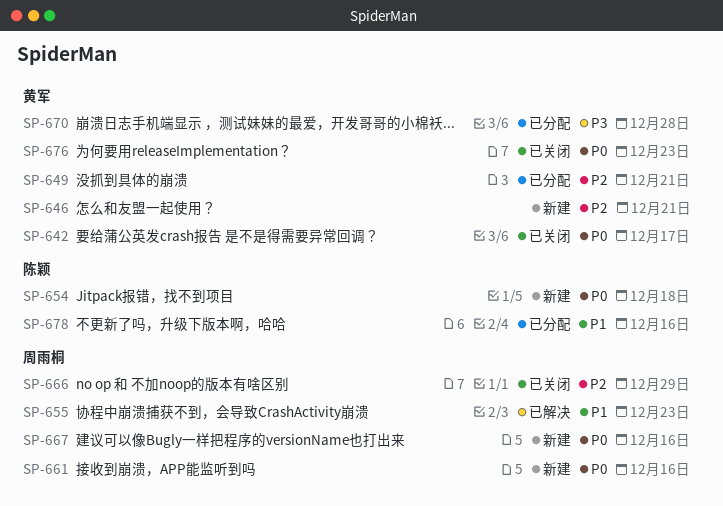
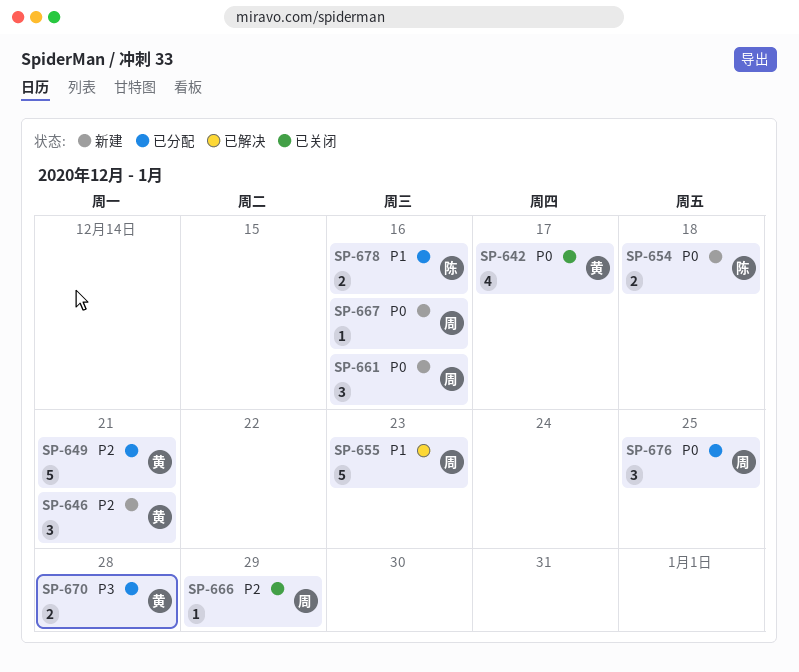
SP-676, status: 已关闭 -> 已分配
SP-676, owner: 黄军 -> 周雨桐
SP-676, due: Dec 23 -> Dec 25

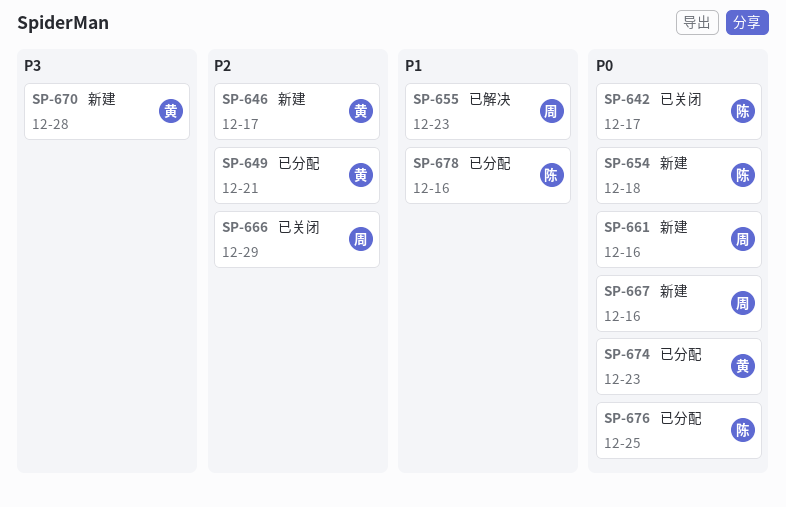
SP-642, owner: 黄 -> 陈
SP-646, due: Dec 21 -> Dec 17
SP-670, status: 已分配 -> 新建
SP-674: none -> present
SP-676, owner: 周 -> 陈

